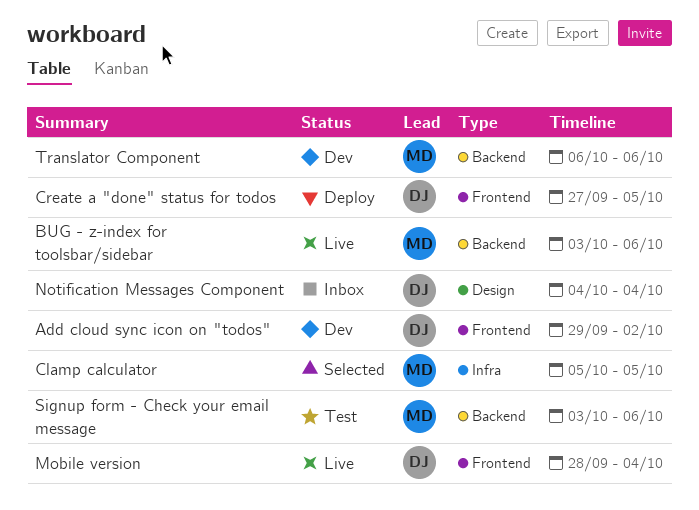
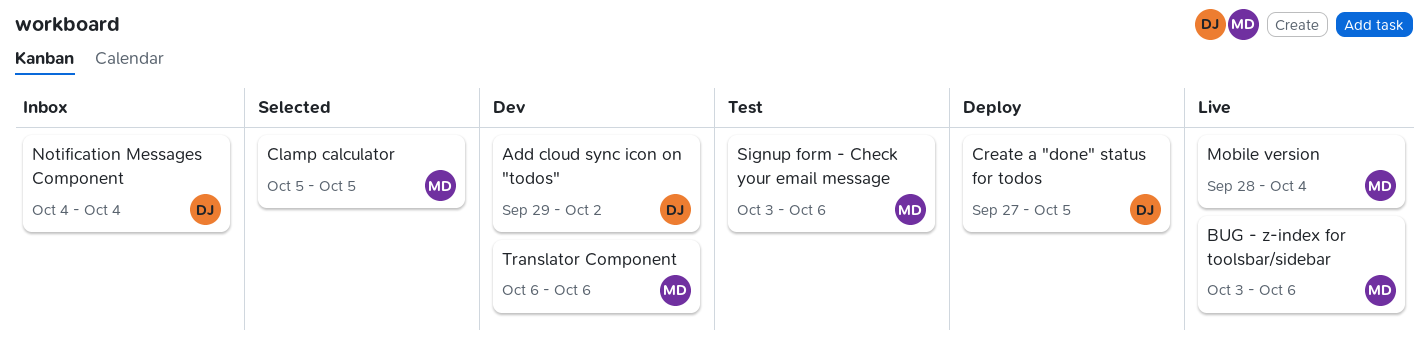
Mobile version, owner: DJ -> MD

